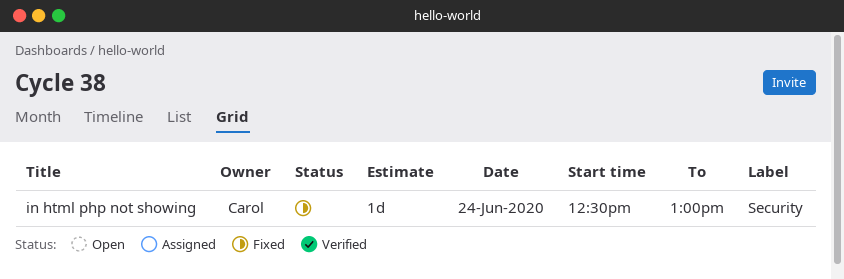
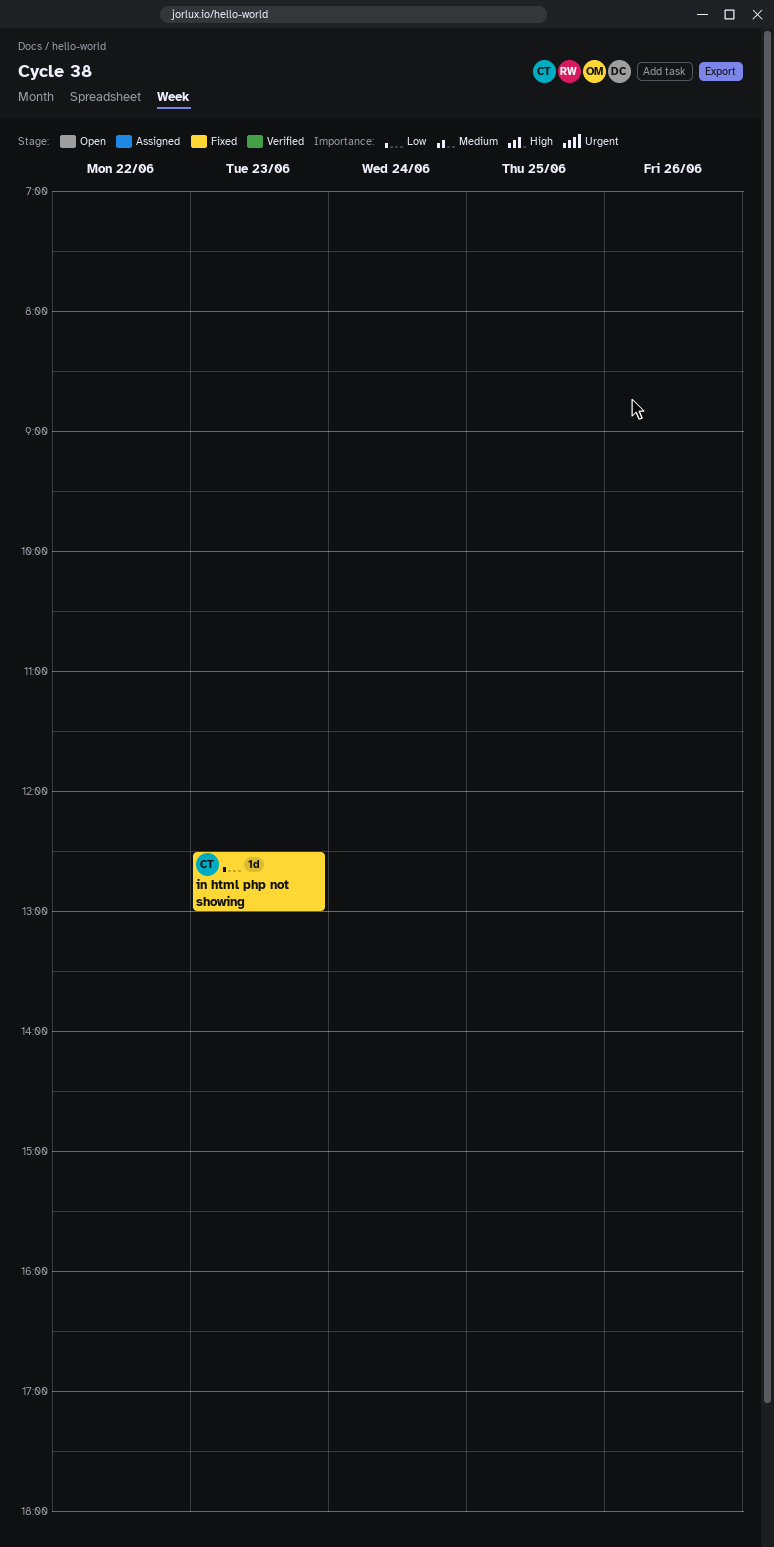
in html php not showing, day: Jun 24 -> Jun 23

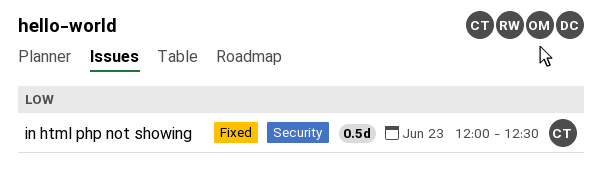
in html php not showing, estimate: 1d -> 0.5d
in html php not showing, begins: 12:30 -> 12:00
in html php not showing, ends: 13:00 -> 12:30

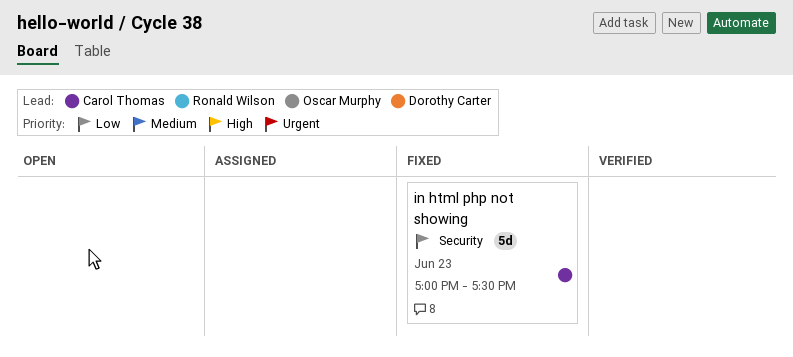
in html php not showing, estimate: 0.5d -> 5d
in html php not showing, begins: 12:00 -> 17:00
in html php not showing, ends: 12:30 -> 17:30

